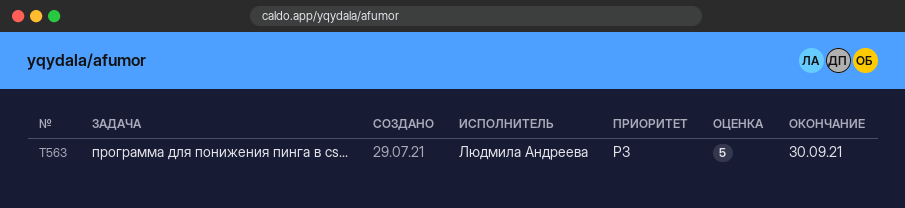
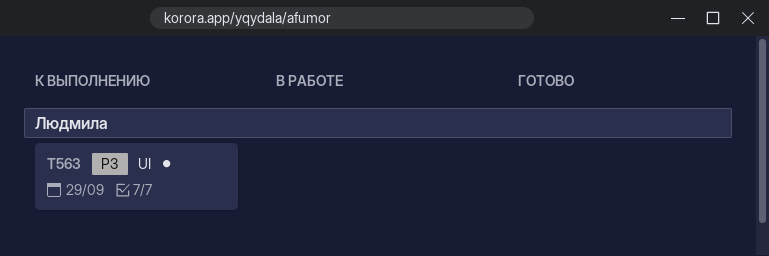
T563, estimate: 5 -> 1
T563, due: Sep 30 -> Sep 29

